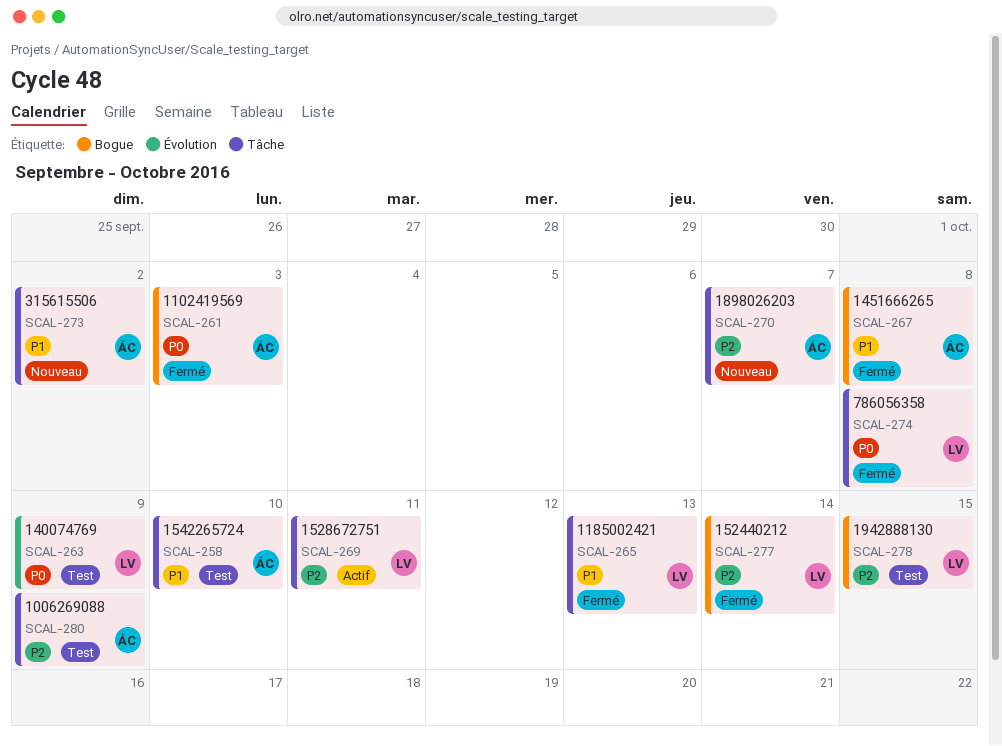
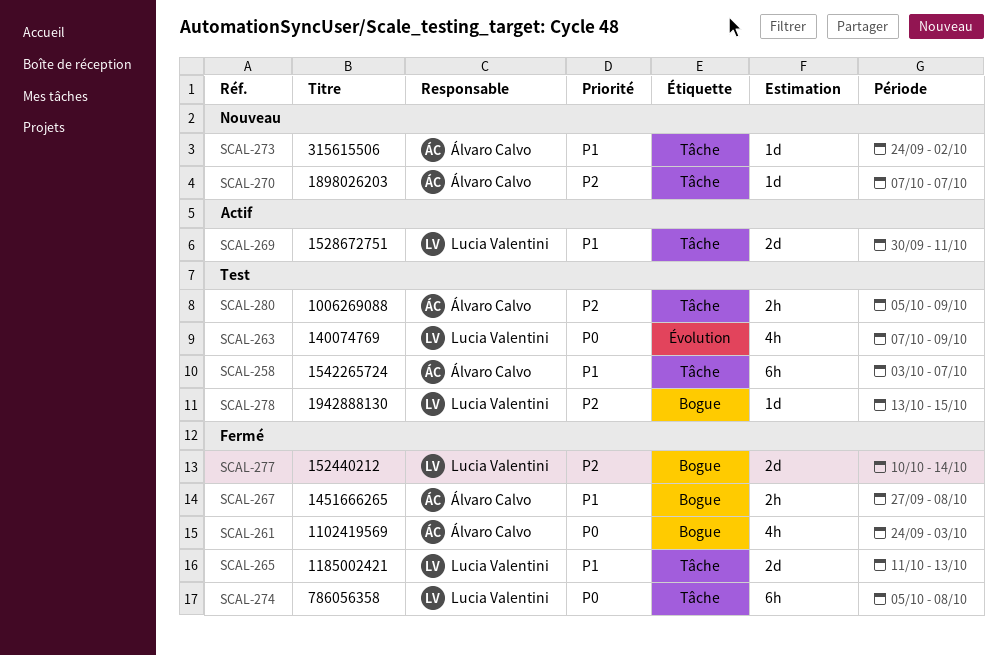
SCAL-258, due: Oct 10 -> Oct 7
SCAL-269, priority: P2 -> P1

